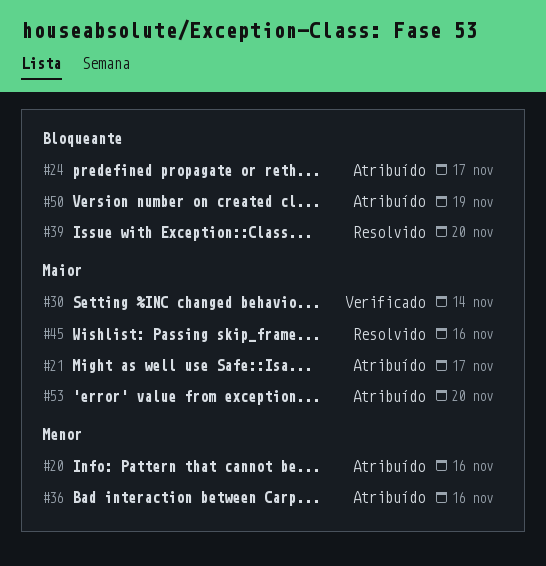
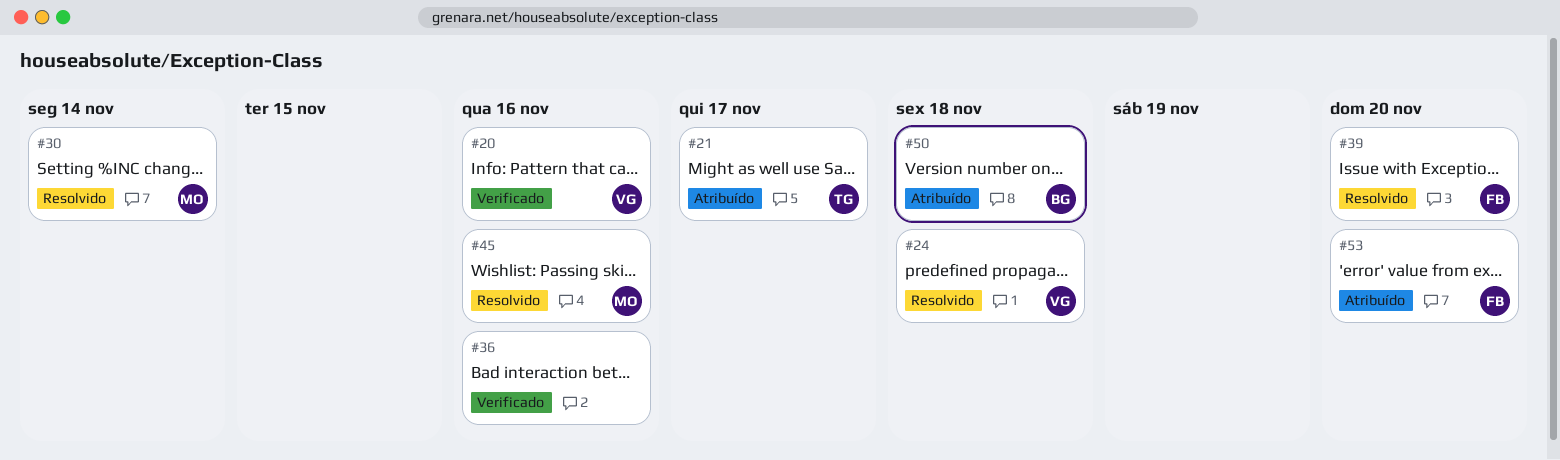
#20, status: Atribuído -> Verificado
#24, status: Atribuído -> Resolvido
#24, due: Nov 17 -> Nov 18
#30, status: Verificado -> Resolvido
#36, status: Atribuído -> Verificado
#50, due: Nov 19 -> Nov 18

